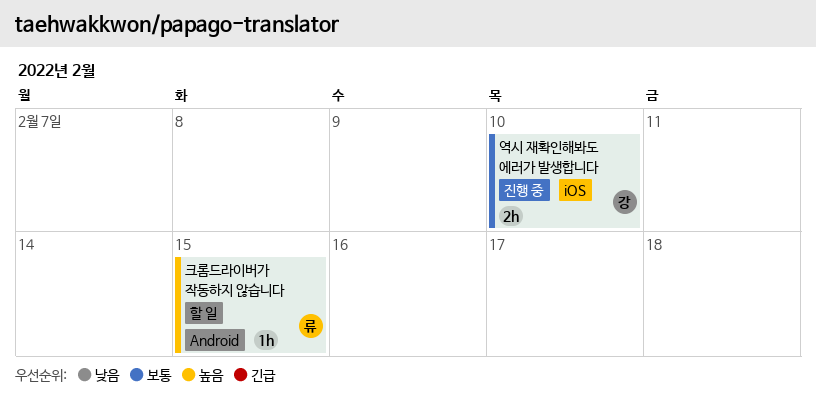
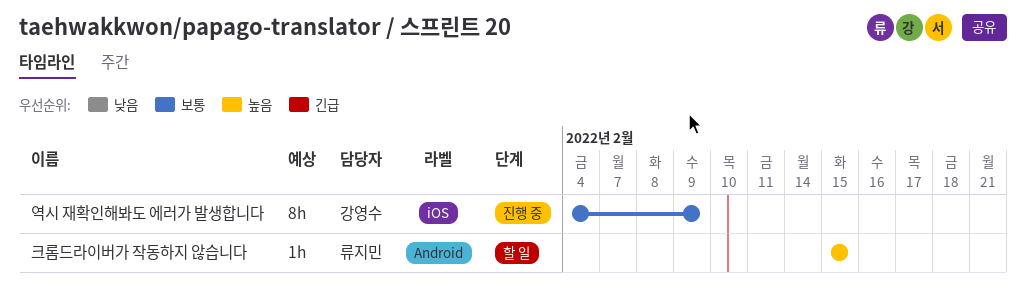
역시 재확인해봐도 에러가 발생합니다, estimate: 2h -> 8h
역시 재확인해봐도 에러가 발생합니다, due: Feb 10 -> Feb 9

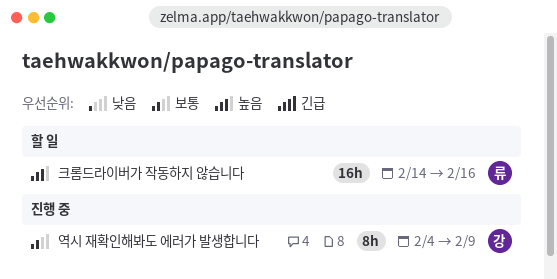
크롬드라이버가 작동하지 않습니다, estimate: 1h -> 16h
크롬드라이버가 작동하지 않습니다, start: Feb 15 -> Feb 14
크롬드라이버가 작동하지 않습니다, due: Feb 15 -> Feb 16

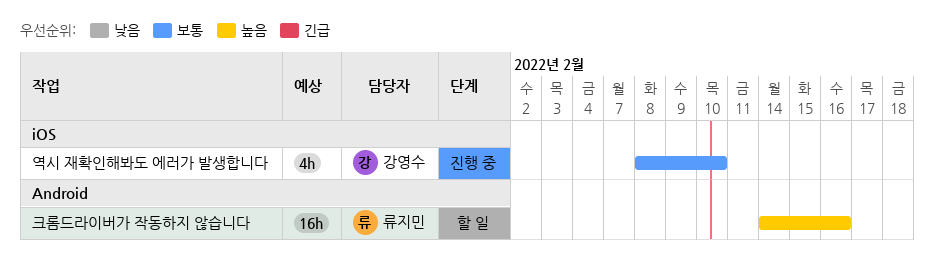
역시 재확인해봐도 에러가 발생합니다, estimate: 8h -> 4h
역시 재확인해봐도 에러가 발생합니다, start: Feb 4 -> Feb 8
역시 재확인해봐도 에러가 발생합니다, due: Feb 9 -> Feb 10

